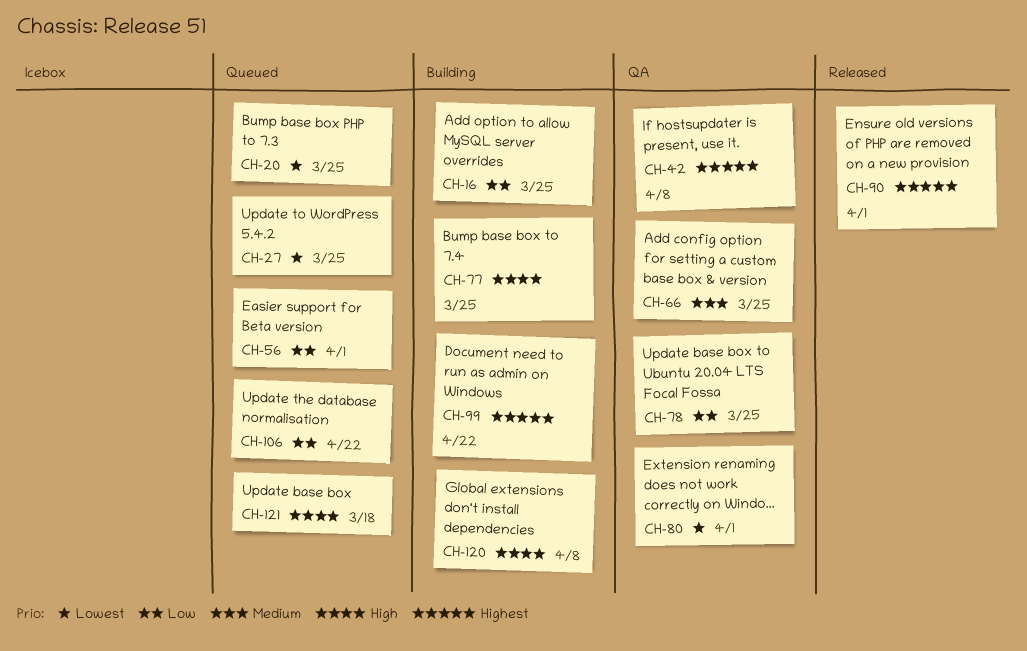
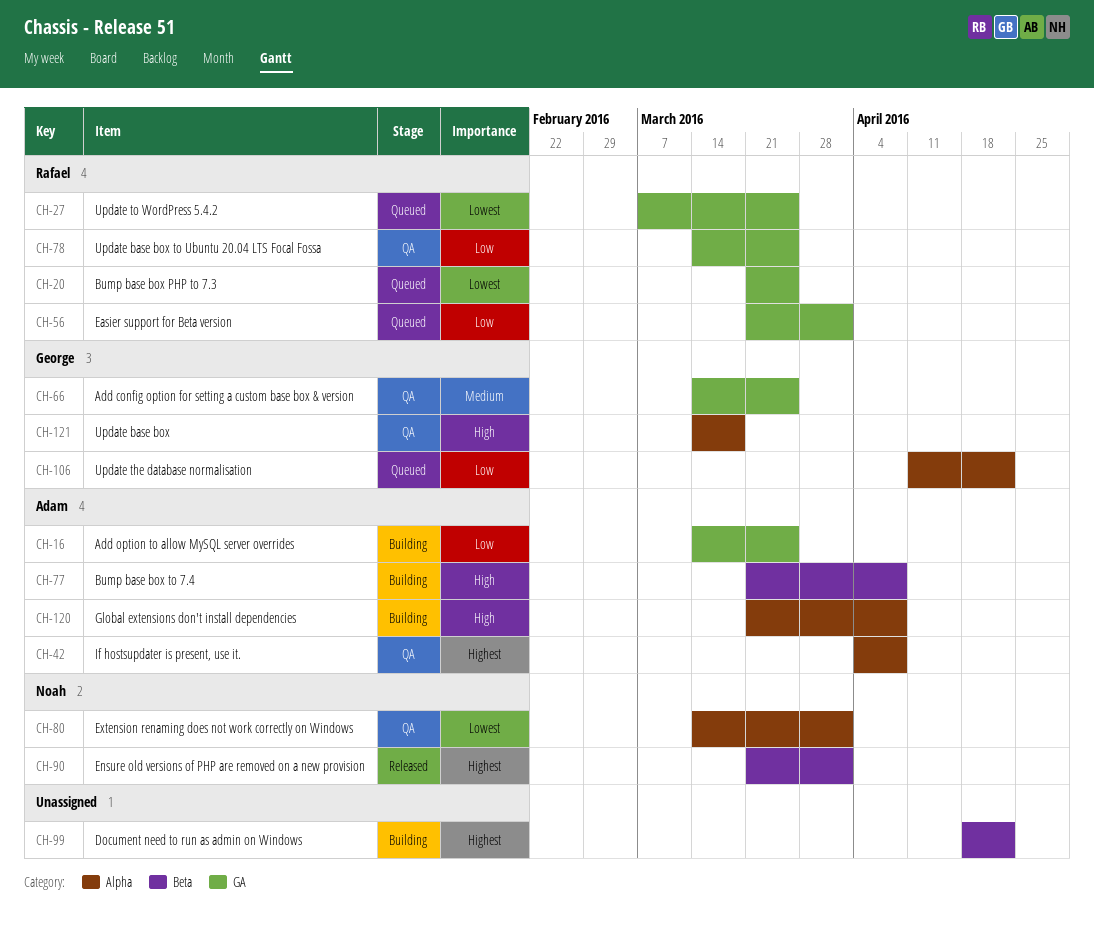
CH-77, due: Mar 25 -> Apr 8
CH-121, status: Queued -> QA

